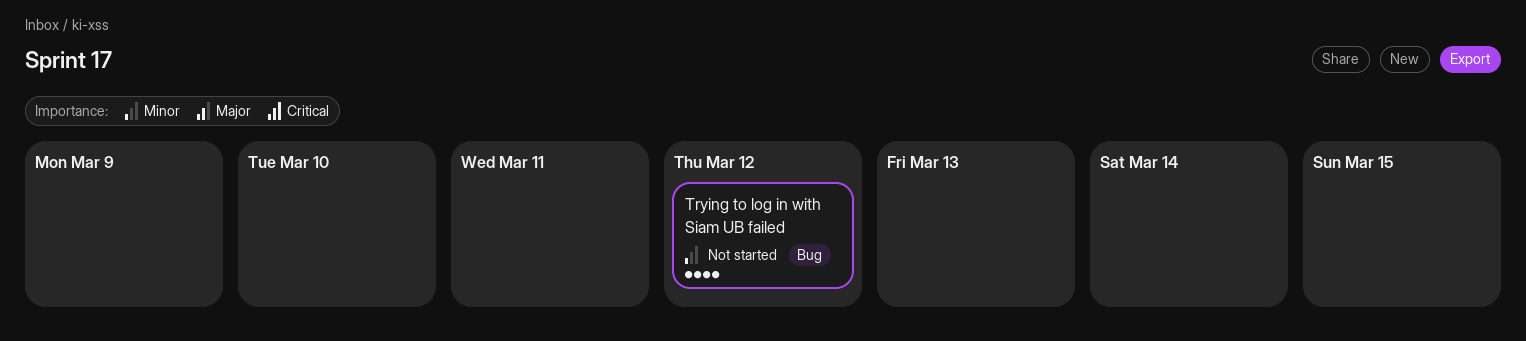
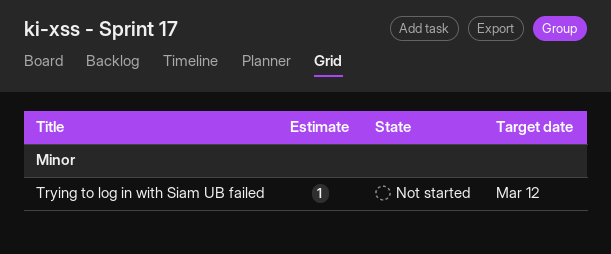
Trying to log in with Siam UB failed, estimate: 4 -> 1

